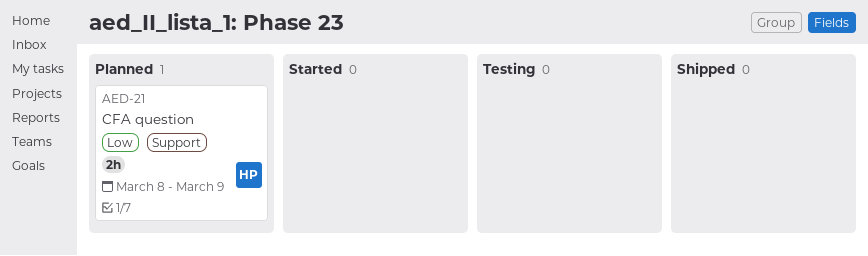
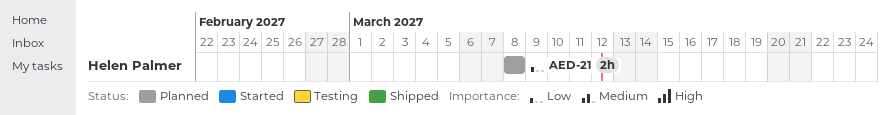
AED-21, due: Mar 9 -> Mar 8

